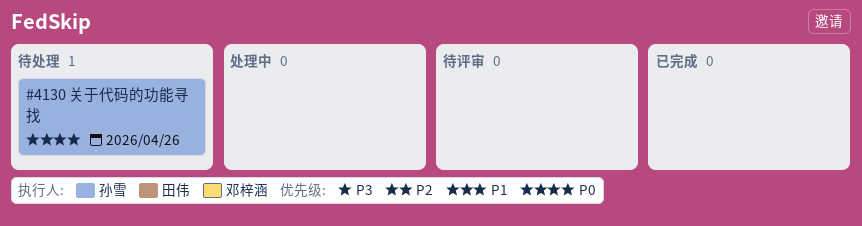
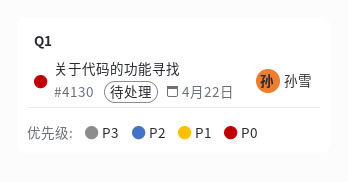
#4130, due: Apr 26 -> Apr 22

